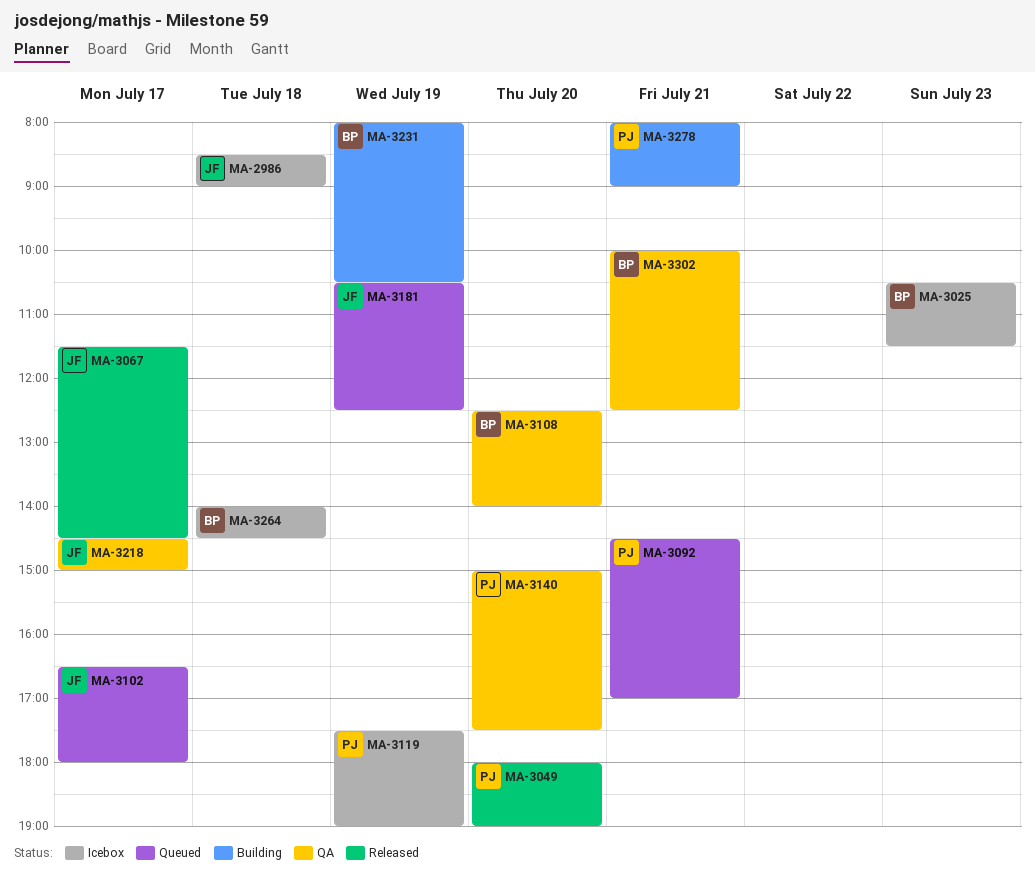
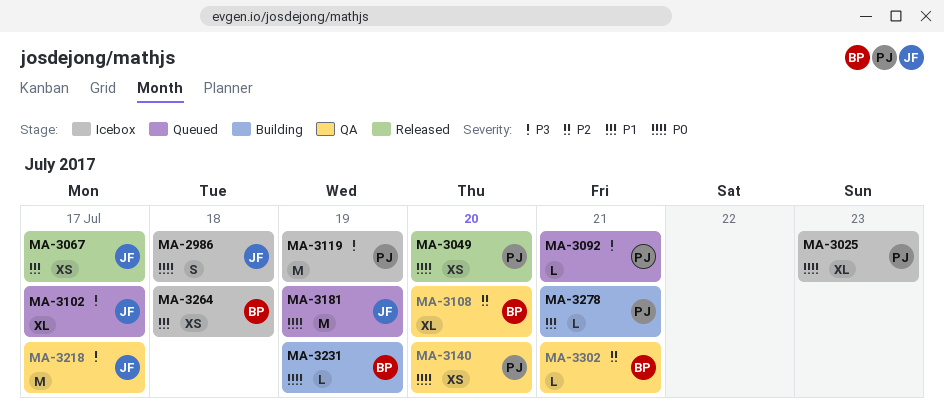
MA-3025, owner: BP -> PJ

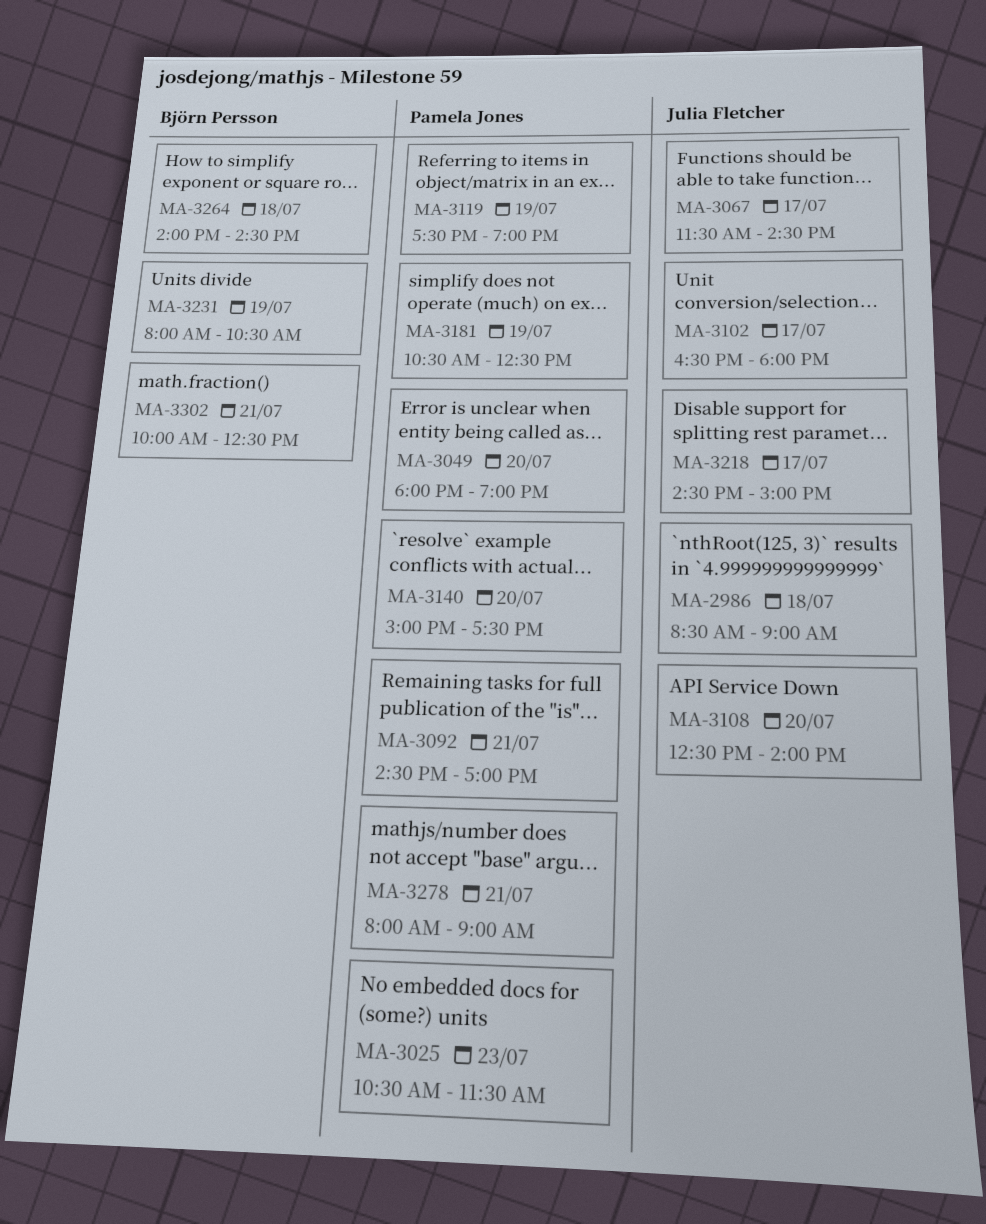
MA-3108, owner: Björn Persson -> Julia Fletcher
MA-3181, owner: Julia Fletcher -> Pamela Jones

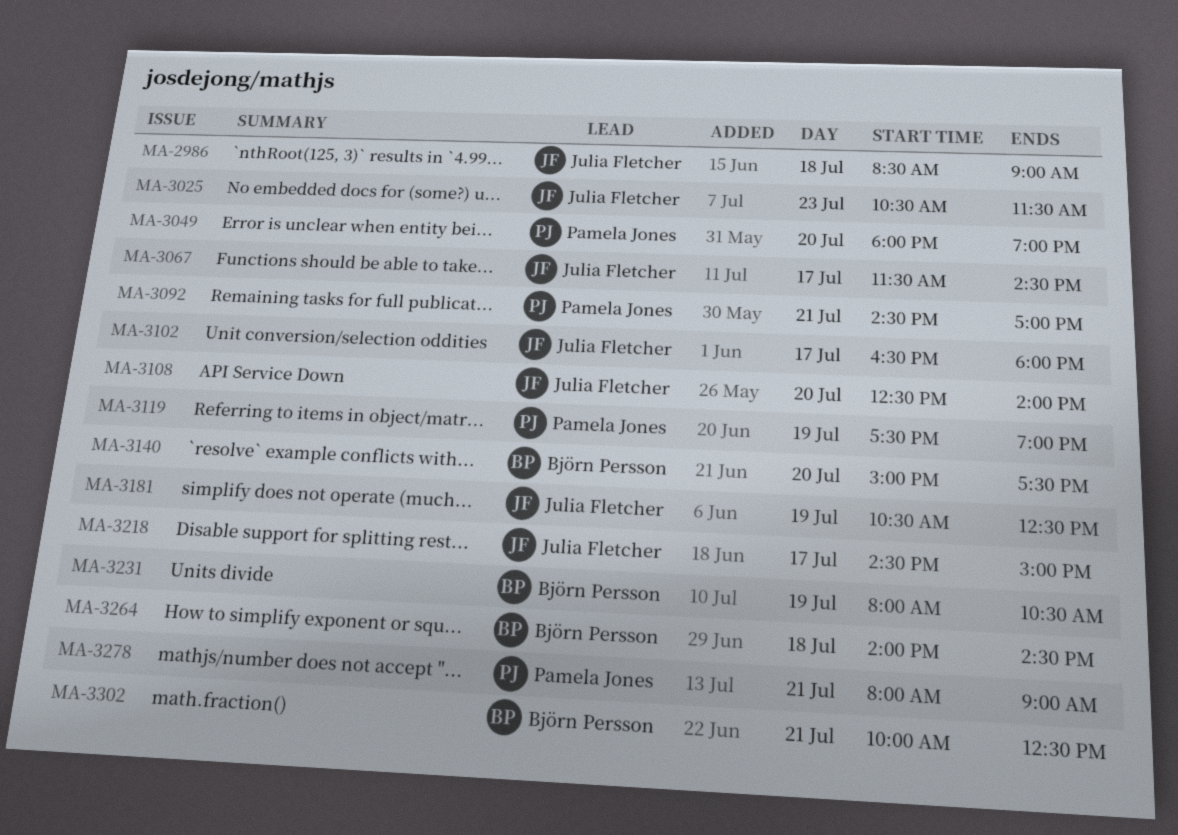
MA-3025, owner: Pamela Jones -> Julia Fletcher
MA-3140, owner: Pamela Jones -> Björn Persson
MA-3181, owner: Pamela Jones -> Julia Fletcher

